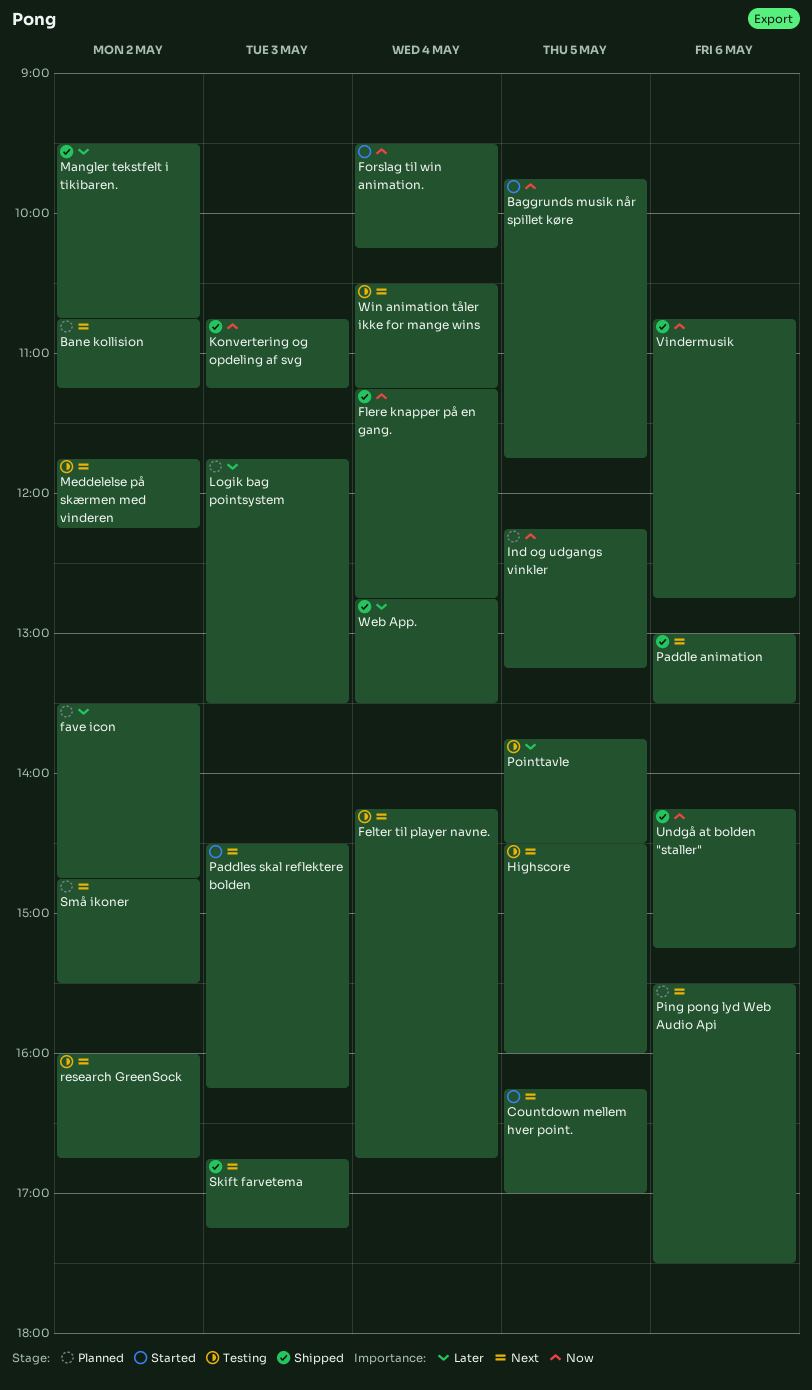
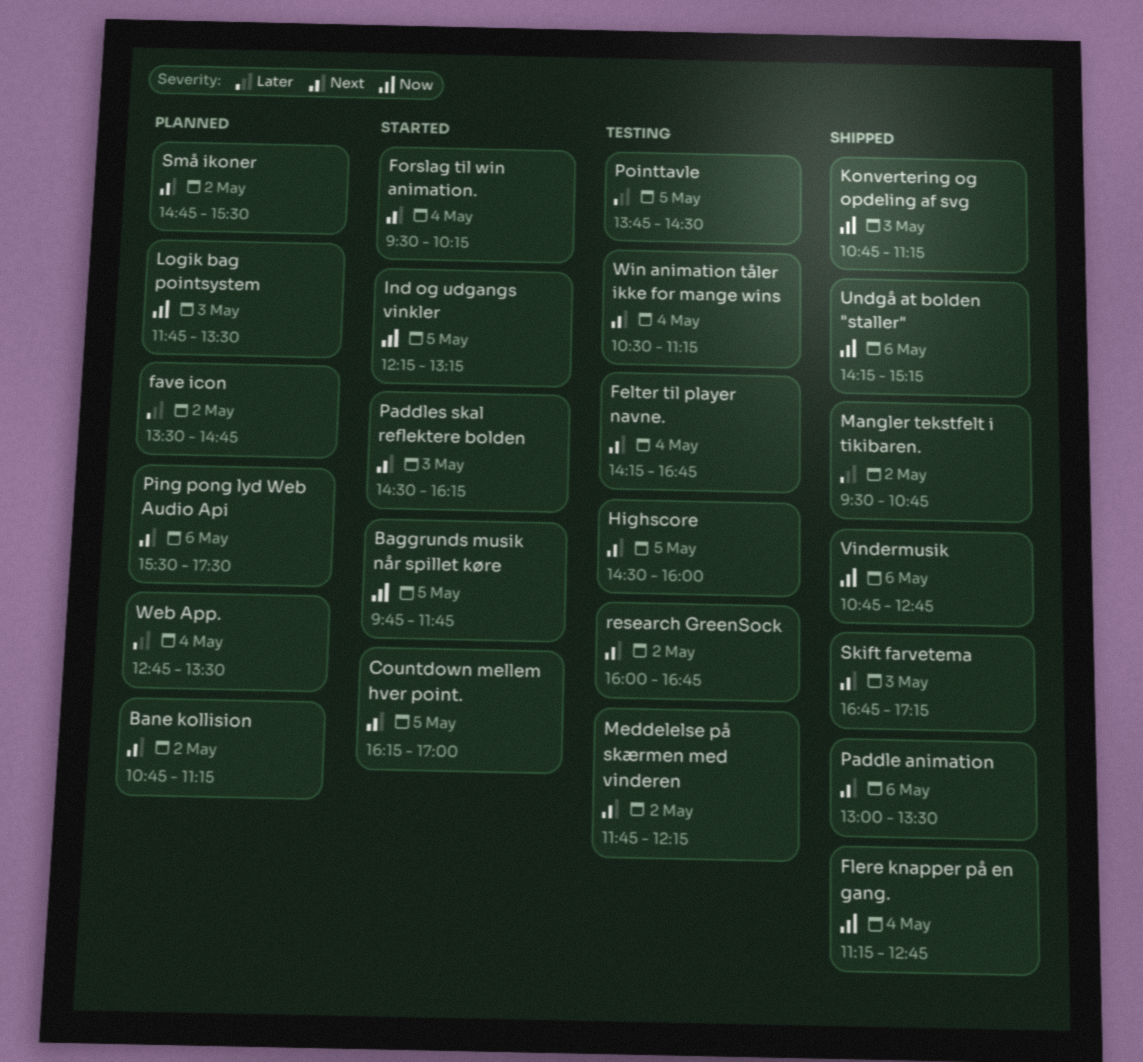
Forslag til win animation., priority: Now -> Next
Ind og udgangs vinkler, status: Planned -> Started
Logik bag pointsystem, priority: Later -> Now
Web App., status: Shipped -> Planned

